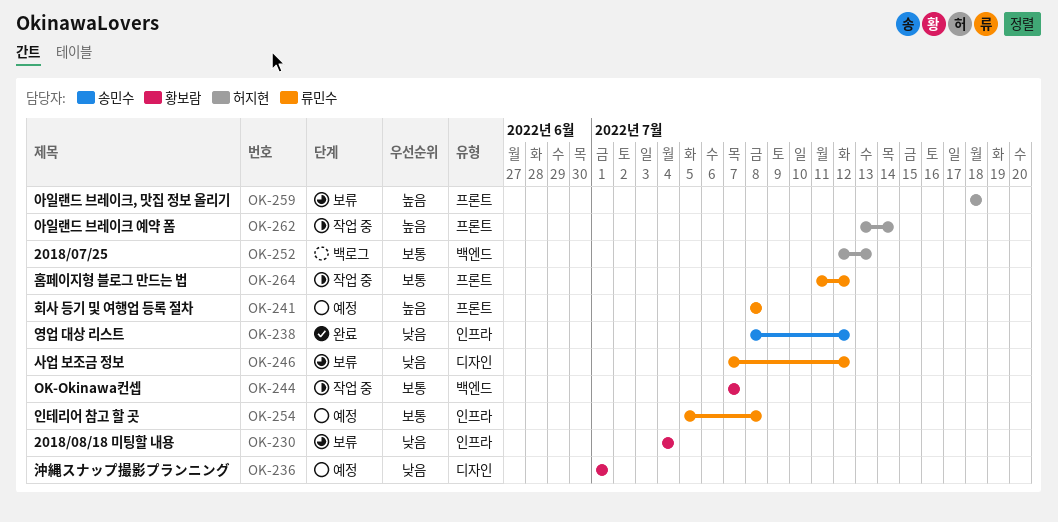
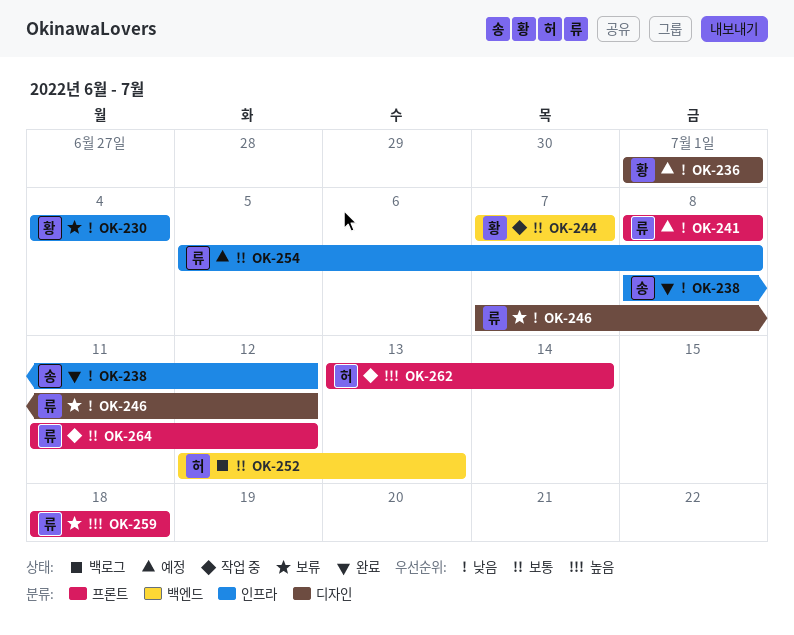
OK-241, priority: 높음 -> 낮음
OK-259, owner: 허지현 -> 류민수

